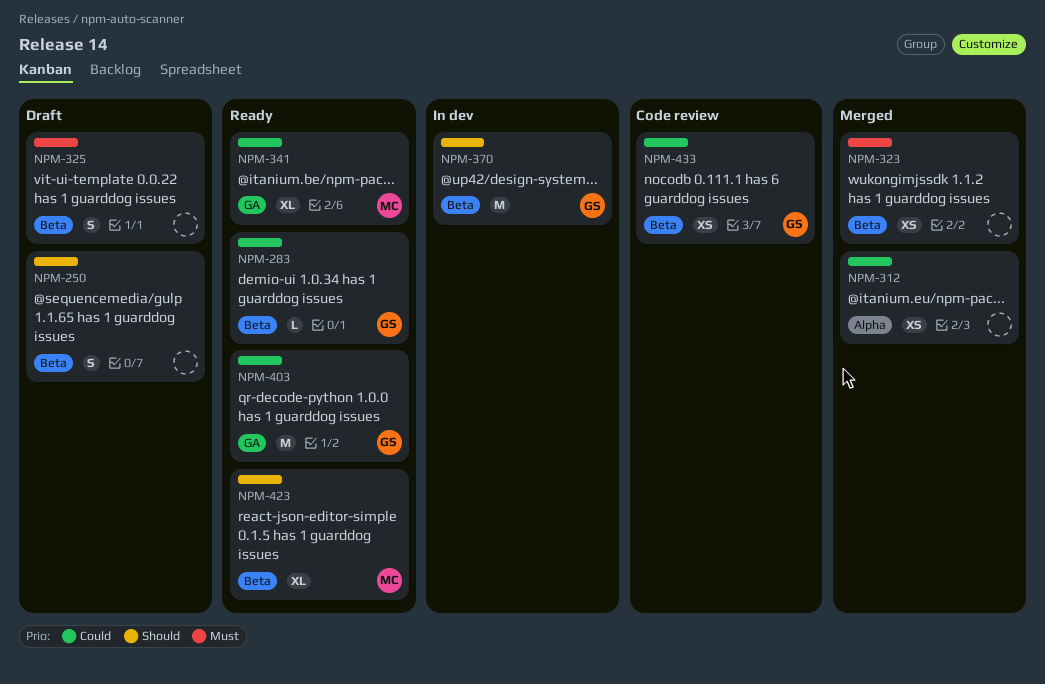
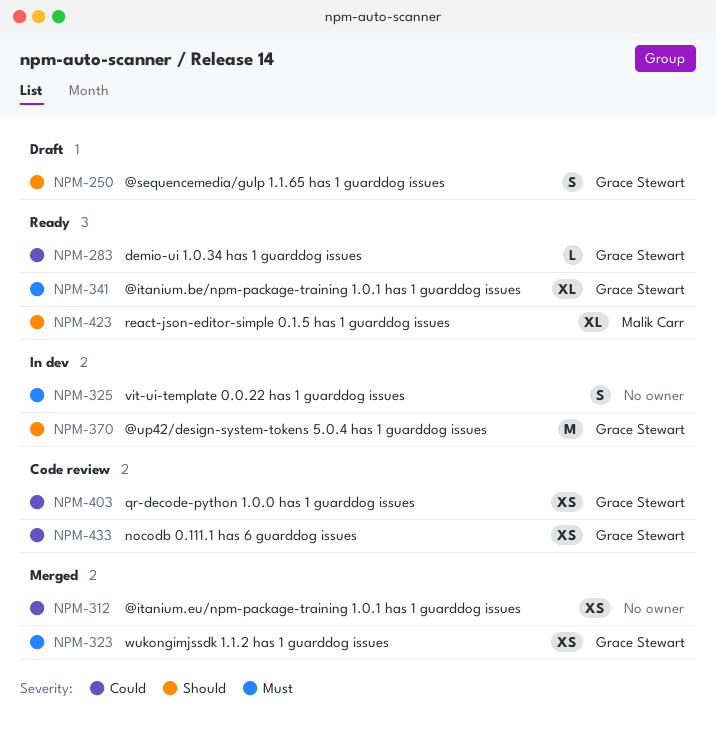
NPM-250, owner: none -> Grace Stewart
NPM-323, owner: none -> Grace Stewart
NPM-325, status: Draft -> In dev
NPM-341, owner: Malik Carr -> Grace Stewart
NPM-341, priority: Could -> Must
NPM-403, status: Ready -> Code review
NPM-403, estimate: M -> XS

